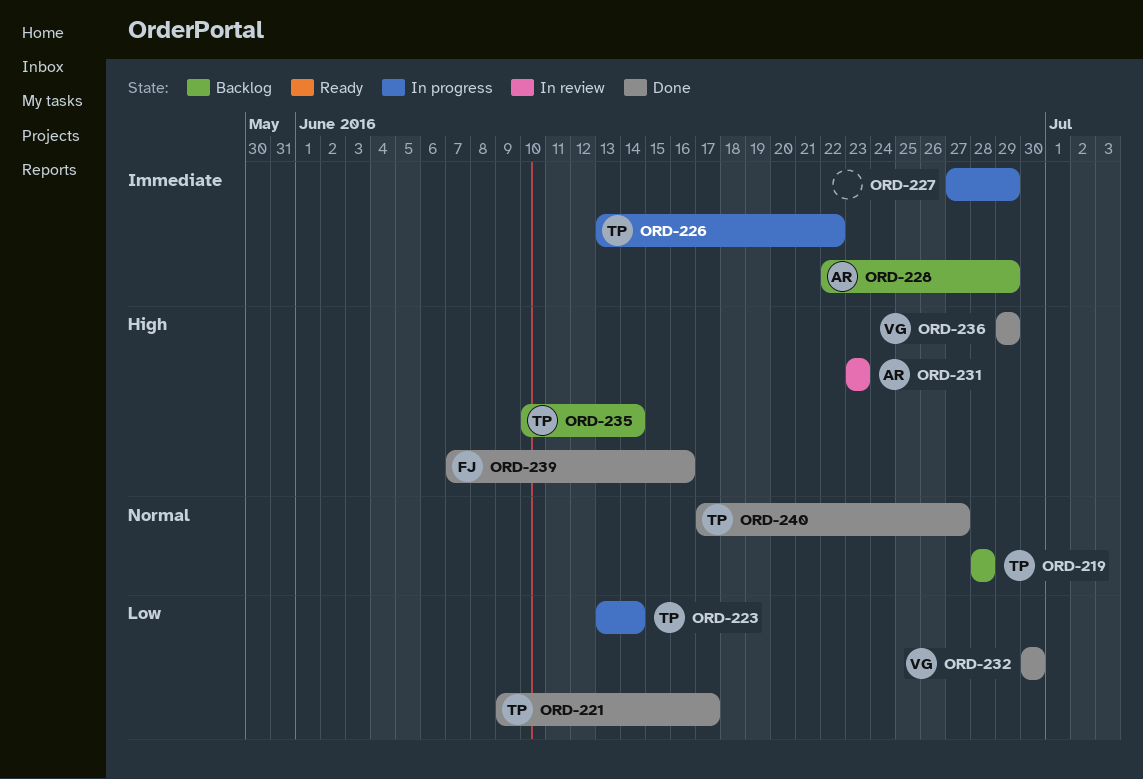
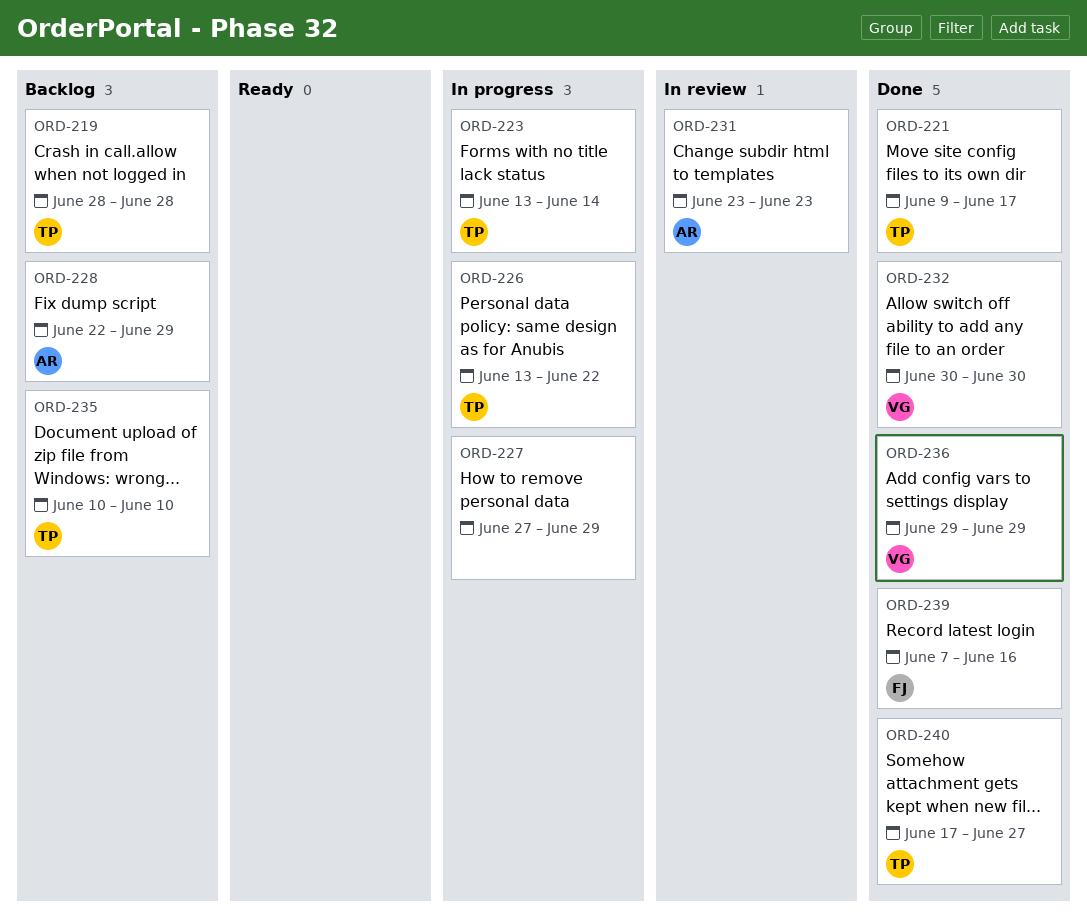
ORD-235, due: Jun 14 -> Jun 10

